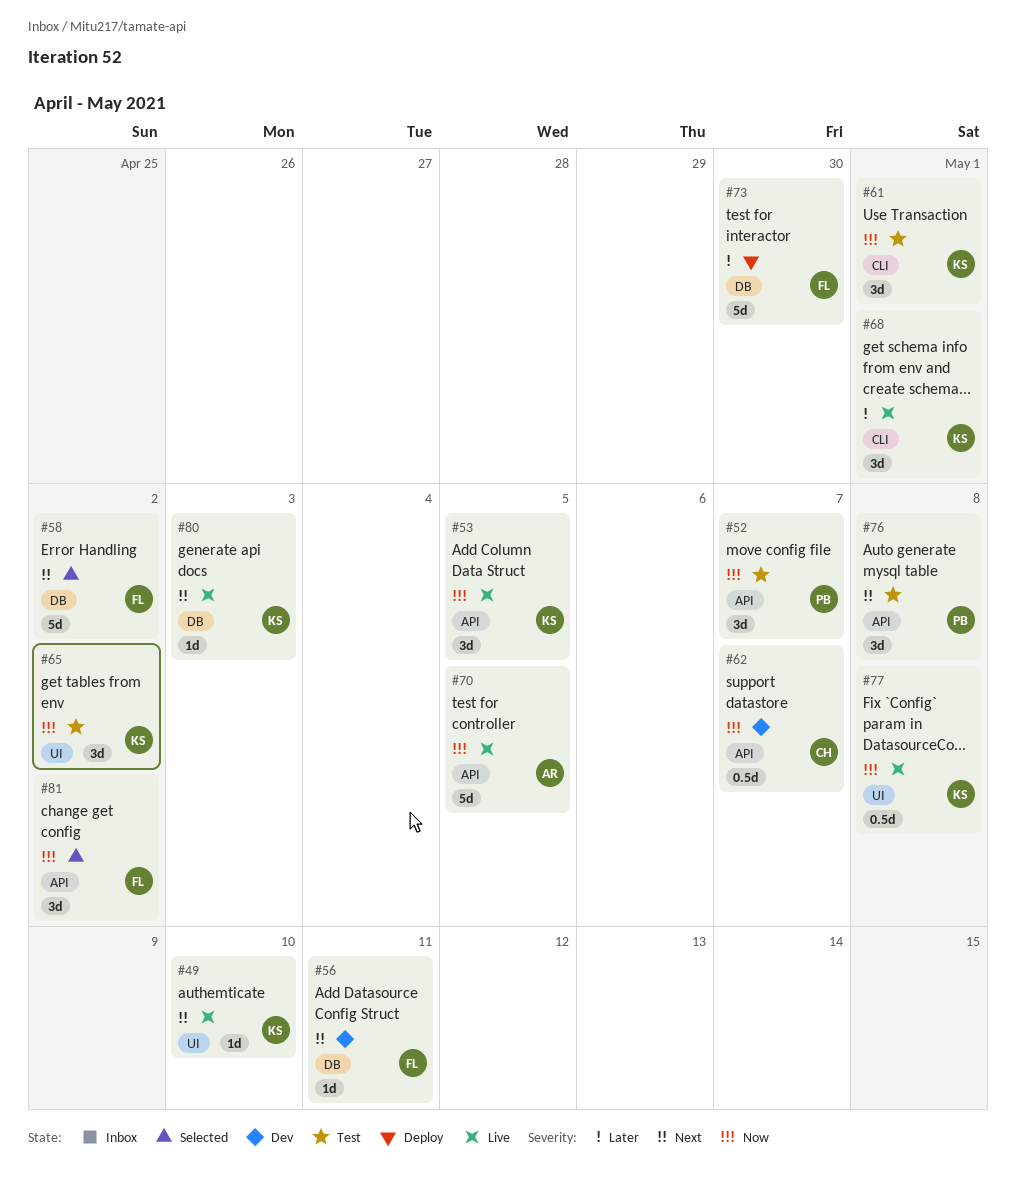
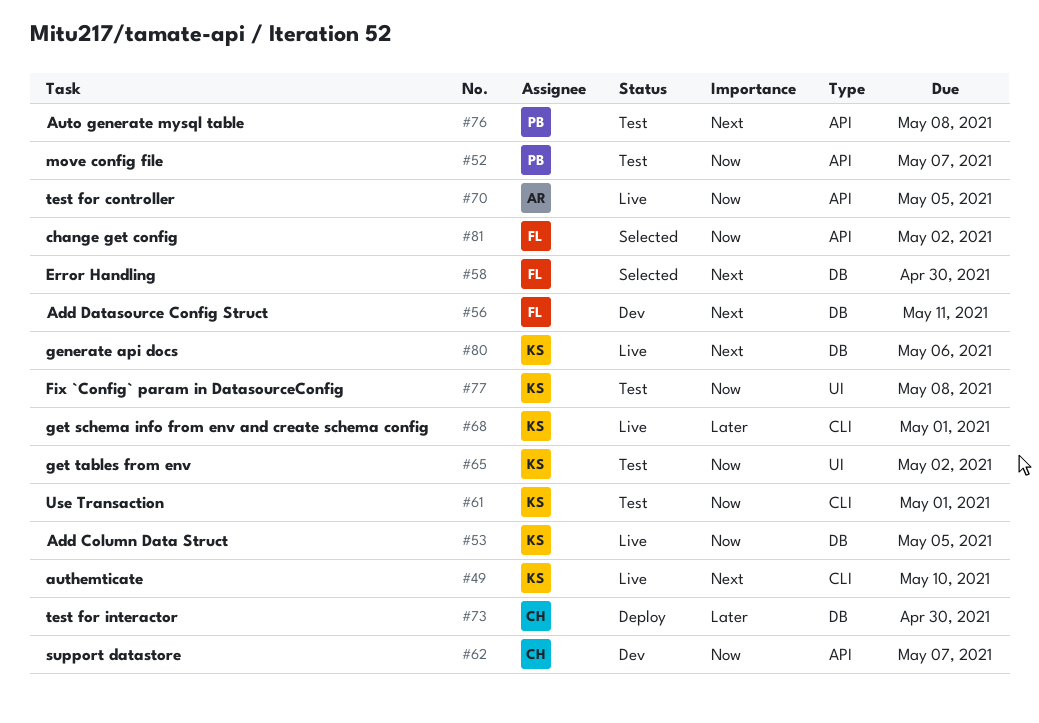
#49, label: UI -> CLI
#53, label: API -> DB
#58, due: May 2 -> Apr 30
#73, owner: FL -> CH
#77, status: Live -> Test
#80, due: May 3 -> May 6

